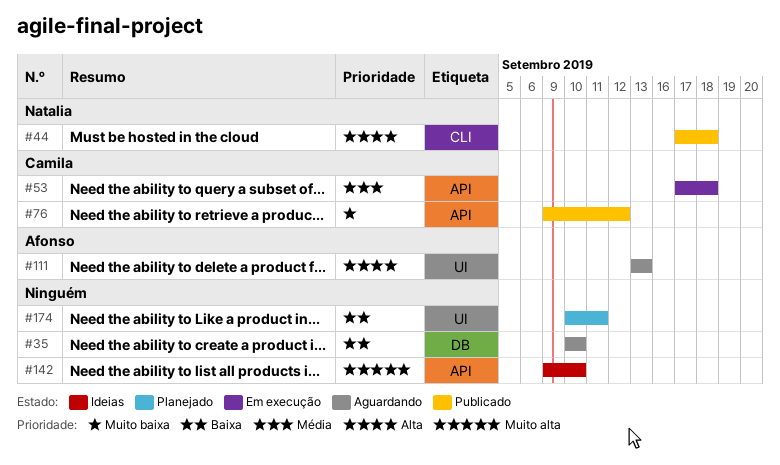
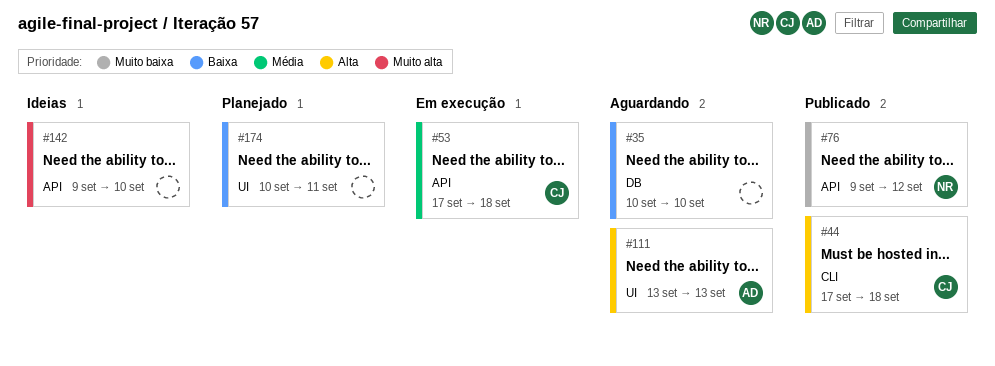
#44, owner: Natalia -> Camila
#76, owner: Camila -> Natalia

